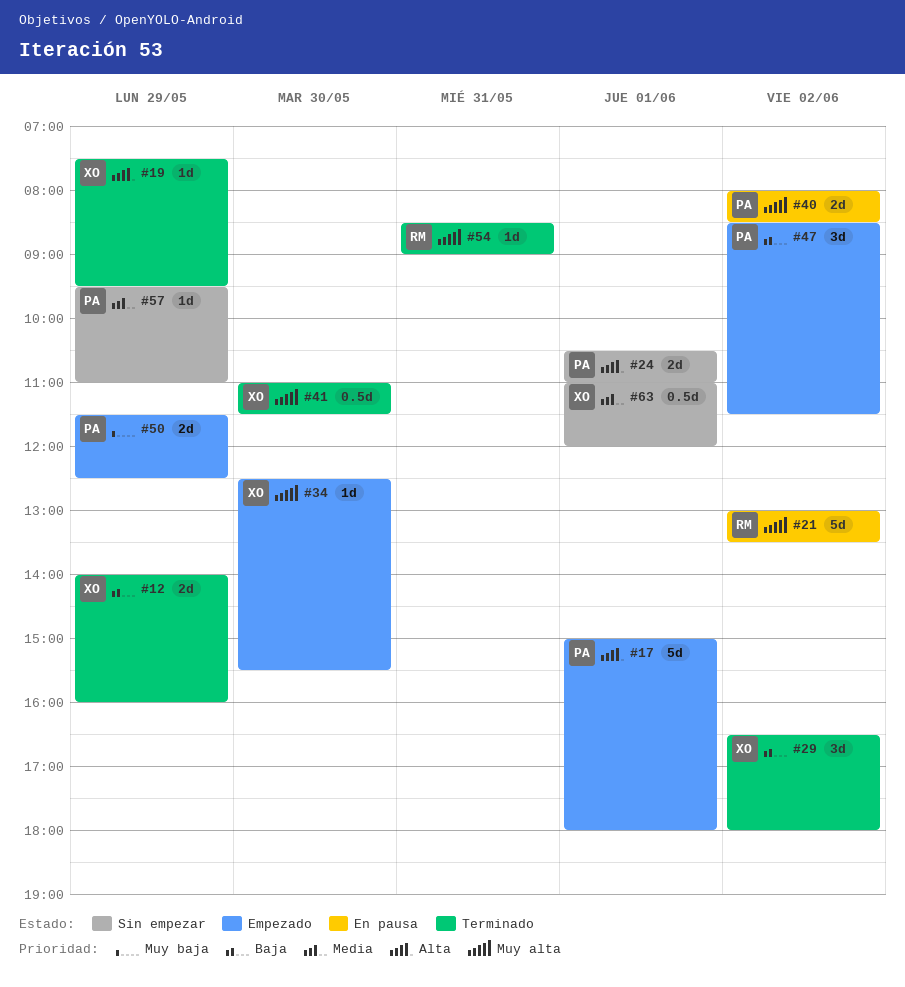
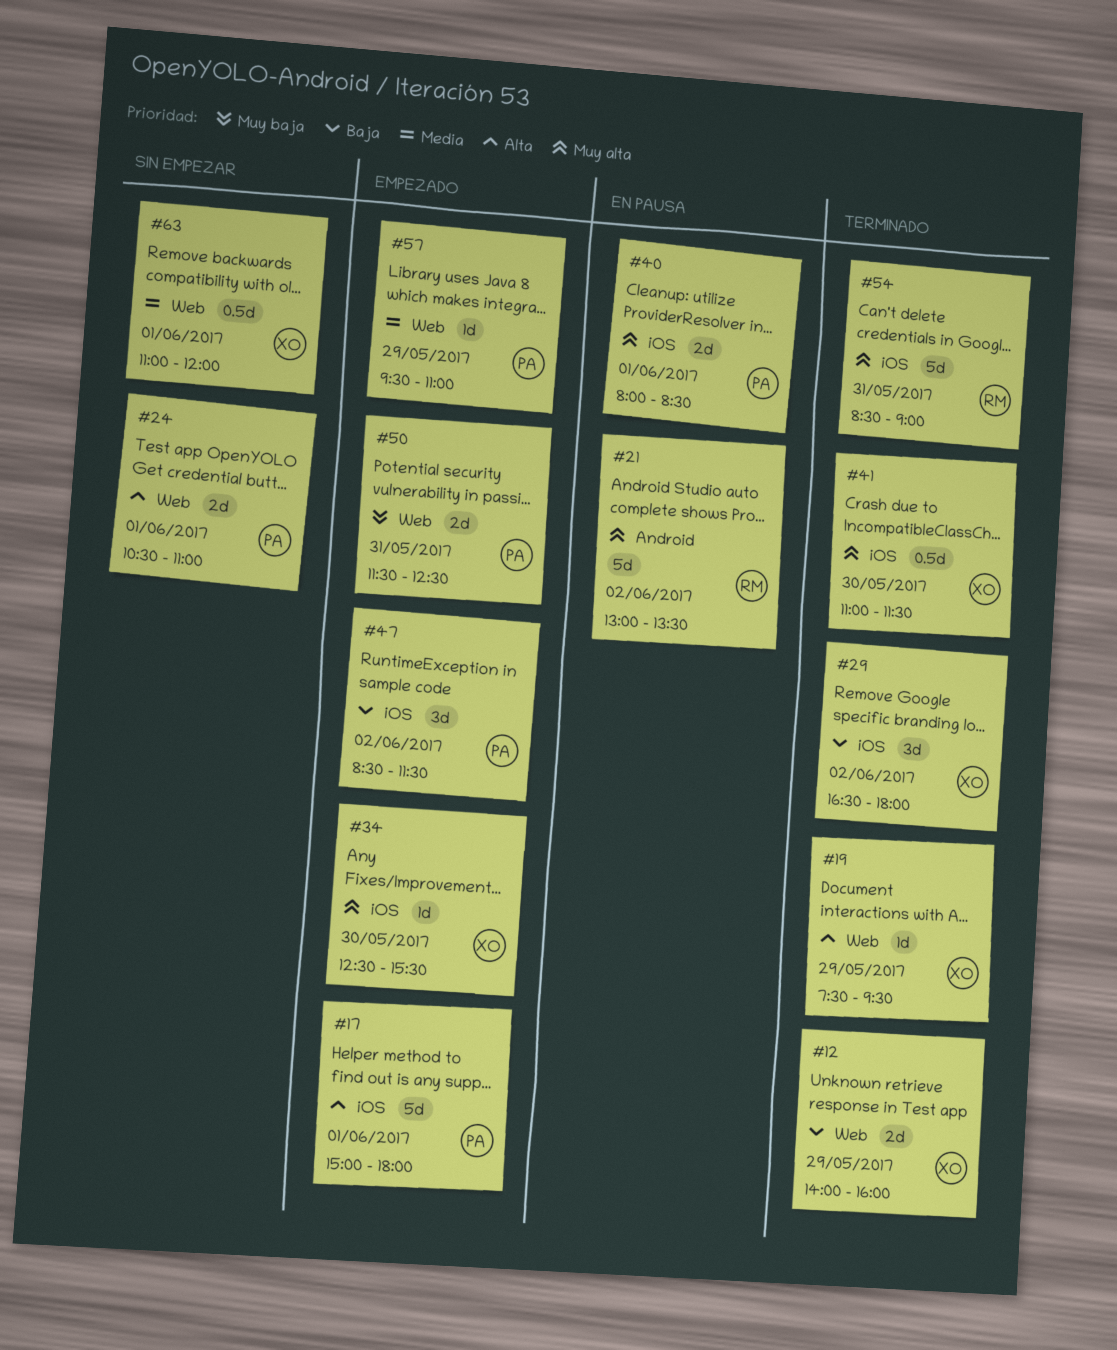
#40, day: Jun 2 -> Jun 1
#50, day: May 29 -> May 31
#54, estimate: 1d -> 5d
#57, status: Sin empezar -> Empezado

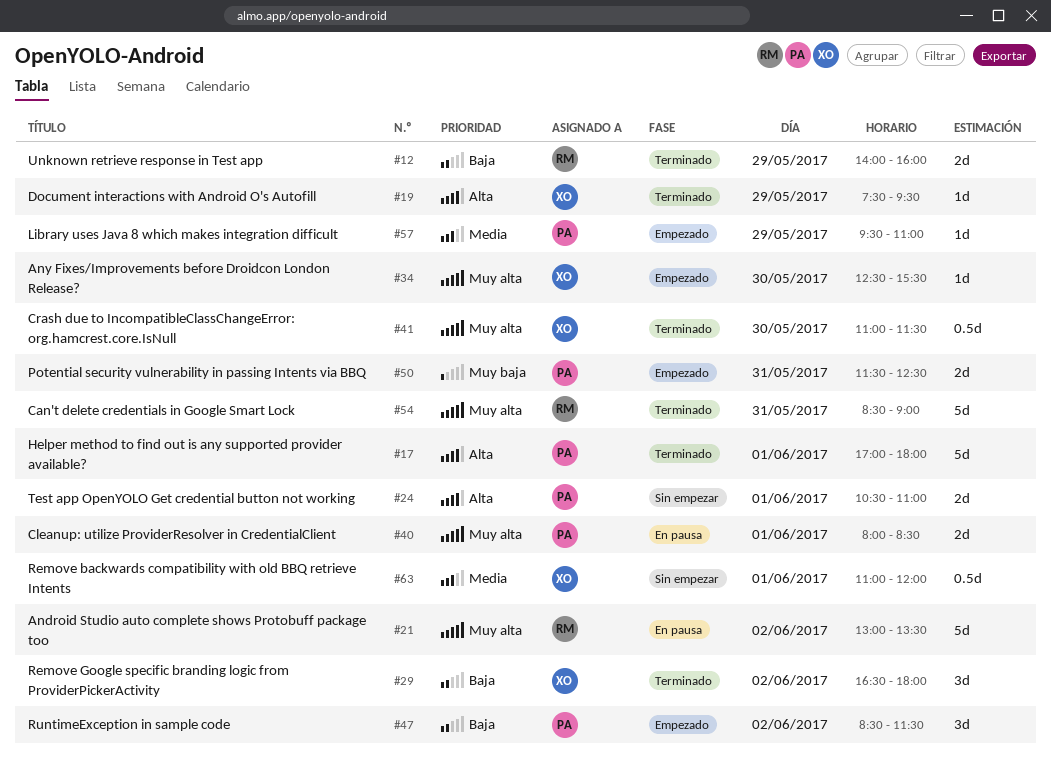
#12, owner: XO -> RM
#17, status: Empezado -> Terminado
#17, begins: 15:00 -> 17:00

